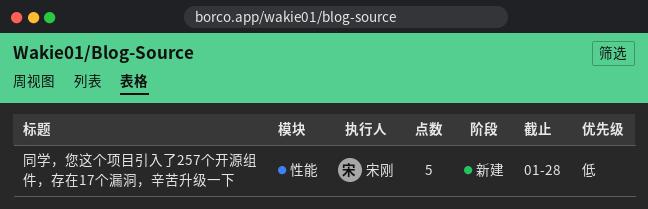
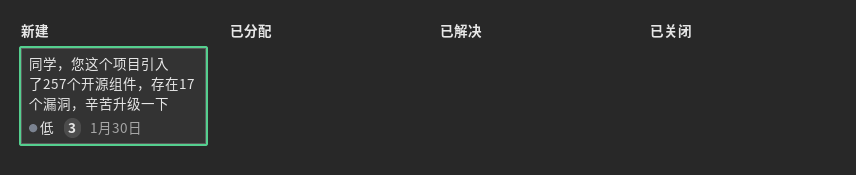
同学，您这个项目引入了257个开源组件，存在17个漏洞，辛苦升级一下, estimate: 5 -> 3
同学，您这个项目引入了257个开源组件，存在17个漏洞，辛苦升级一下, due: Jan 28 -> Jan 30

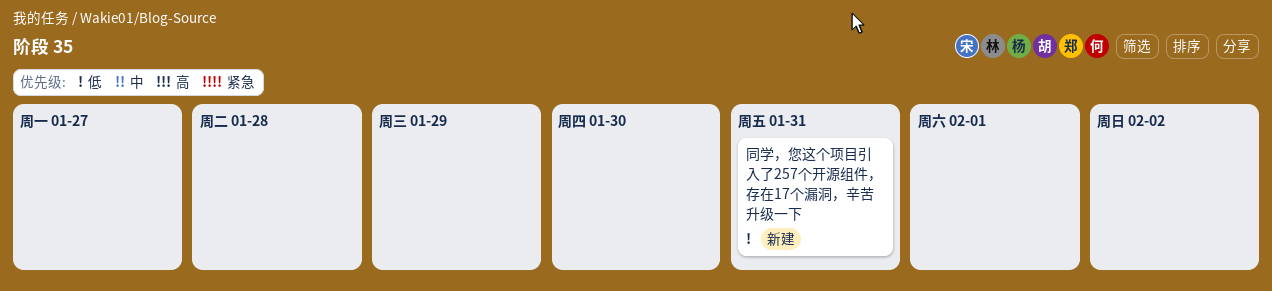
同学，您这个项目引入了257个开源组件，存在17个漏洞，辛苦升级一下, due: Jan 30 -> Jan 31

